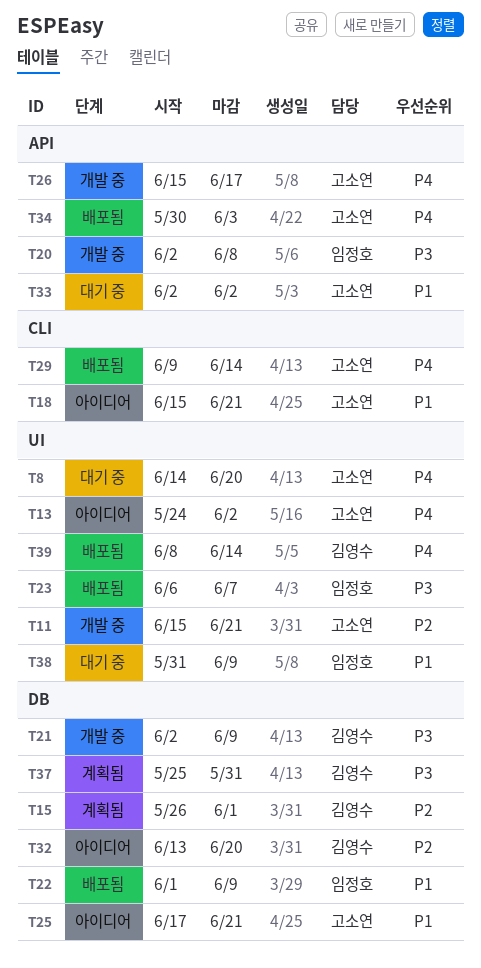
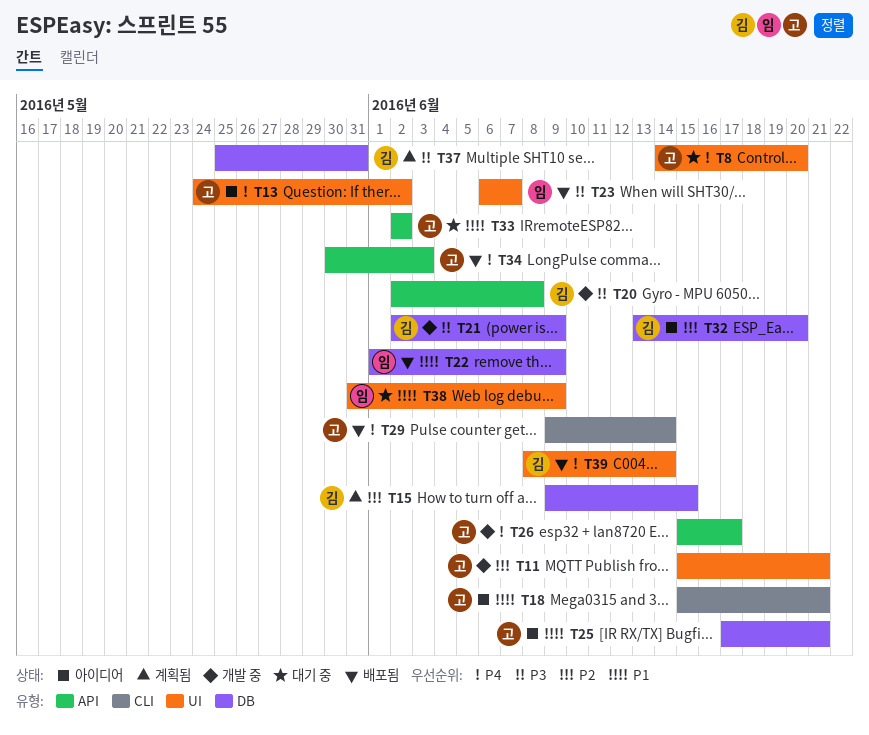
T15, start: May 26 -> Jun 9
T15, due: Jun 1 -> Jun 15
T20, owner: 임정호 -> 김영수

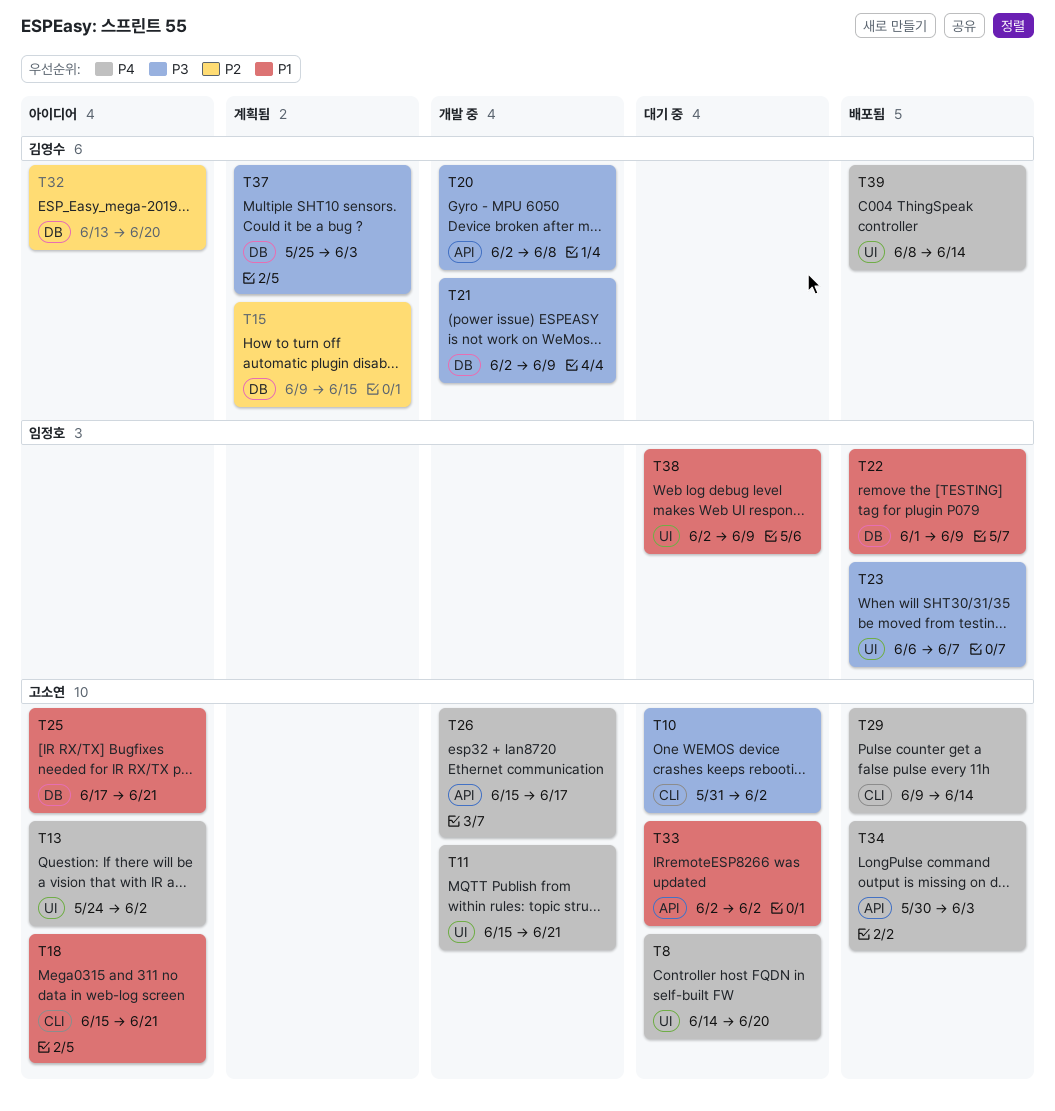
T10: none -> present
T11, priority: P2 -> P4
T37, due: May 31 -> Jun 3
T38, start: May 31 -> Jun 2

